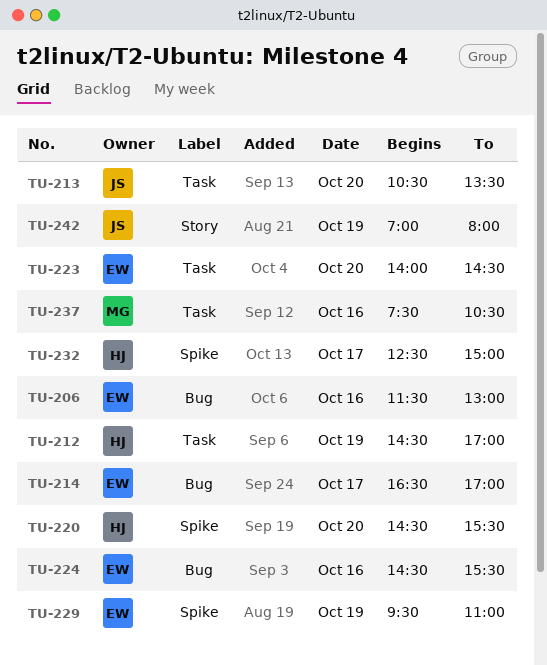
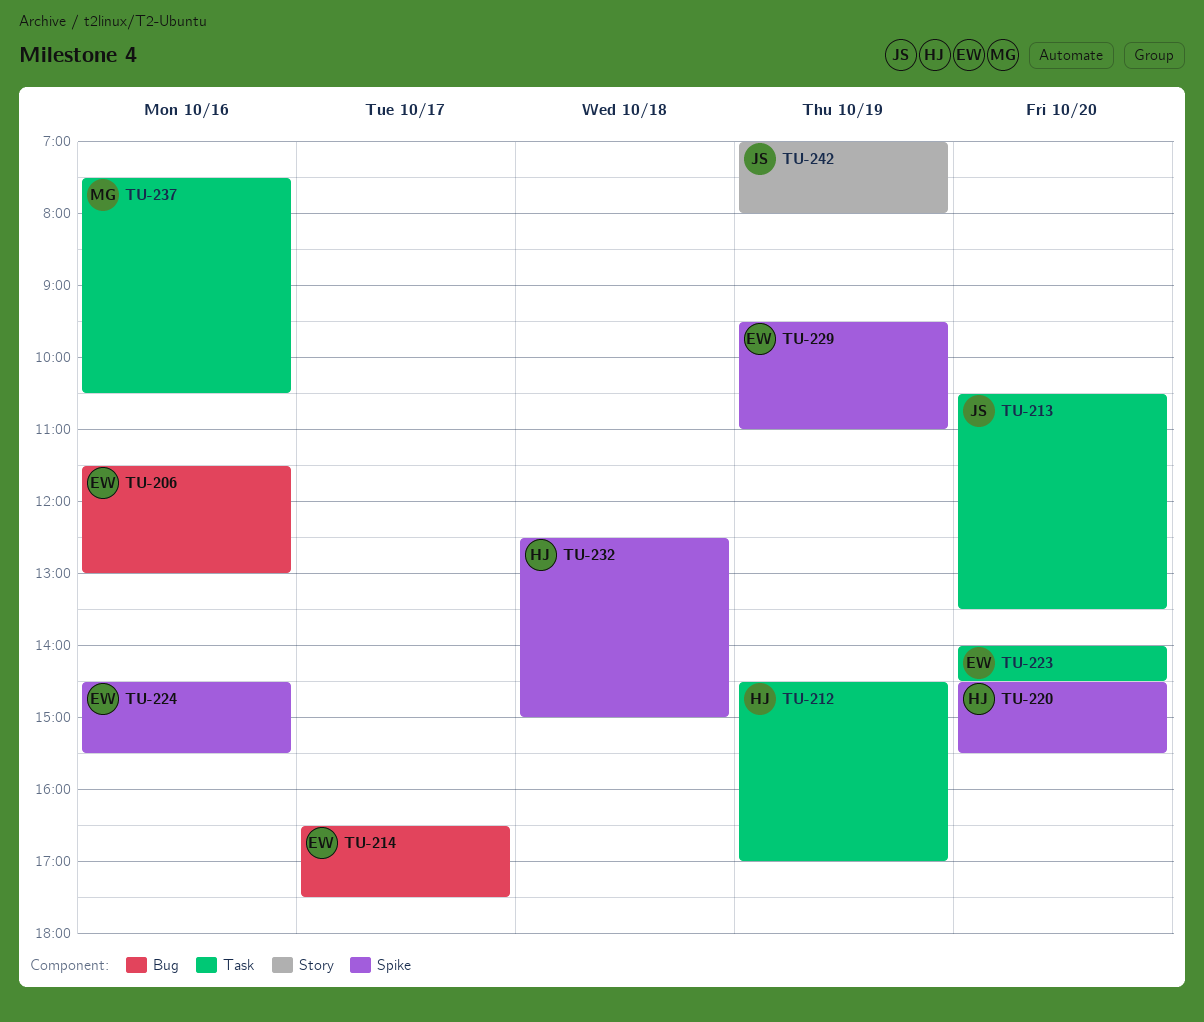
TU-214, ends: 17:00 -> 17:30
TU-224, label: Bug -> Spike
TU-232, day: Oct 17 -> Oct 18

